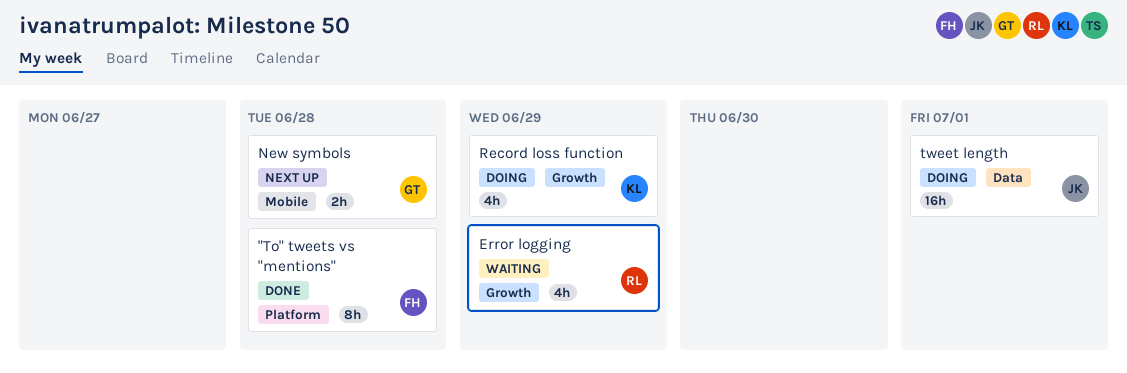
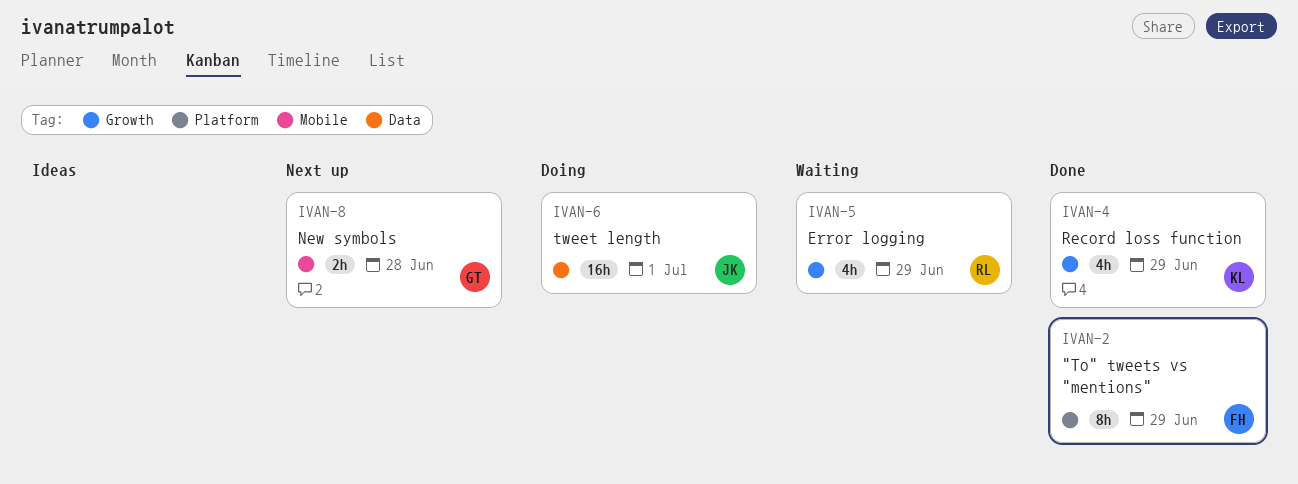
"To" tweets vs "mentions", due: Jun 28 -> Jun 29
Record loss function, status: Doing -> Done

